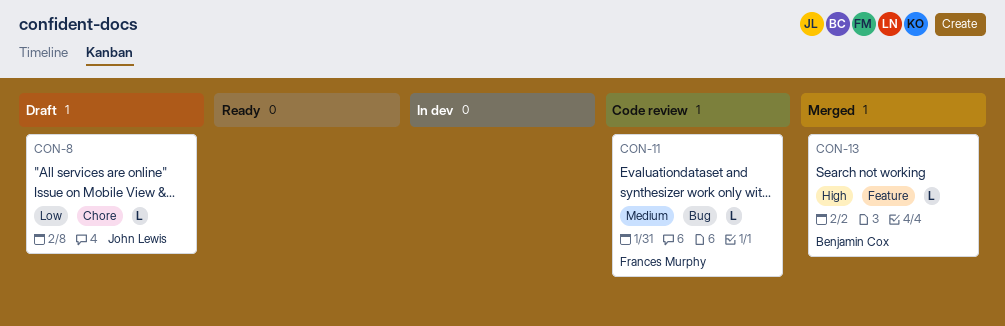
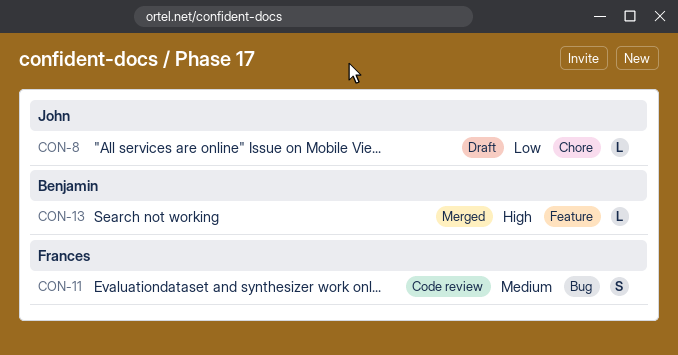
CON-11, estimate: L -> S

